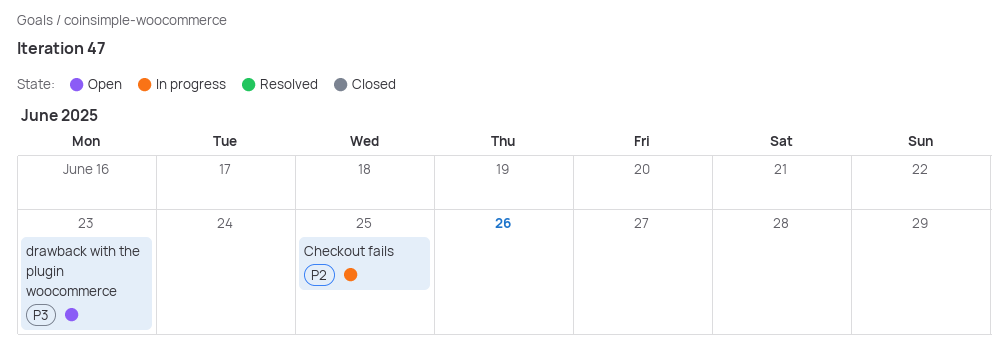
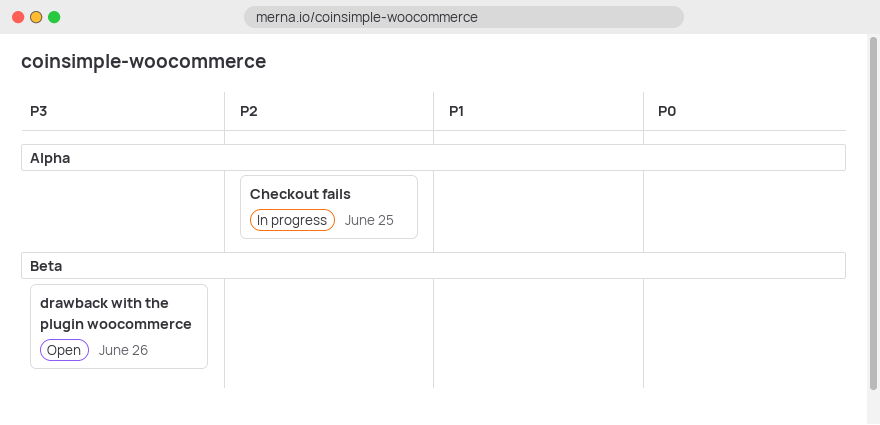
drawback with the plugin woocommerce, due: Jun 23 -> Jun 26

